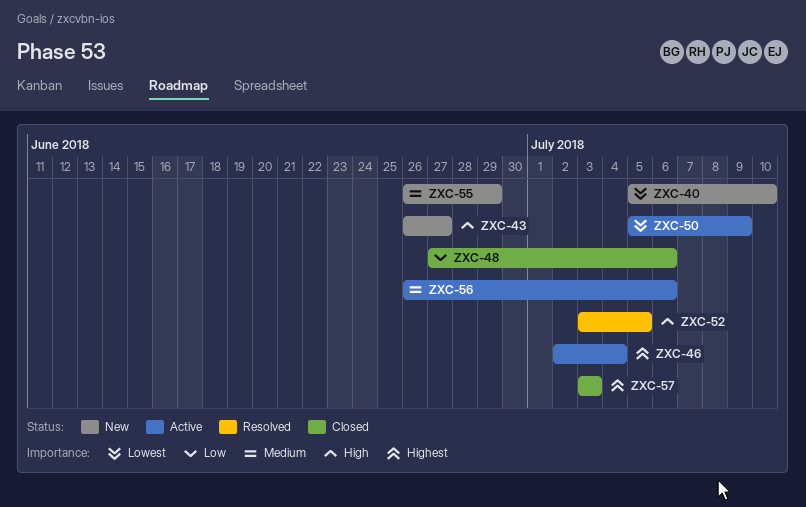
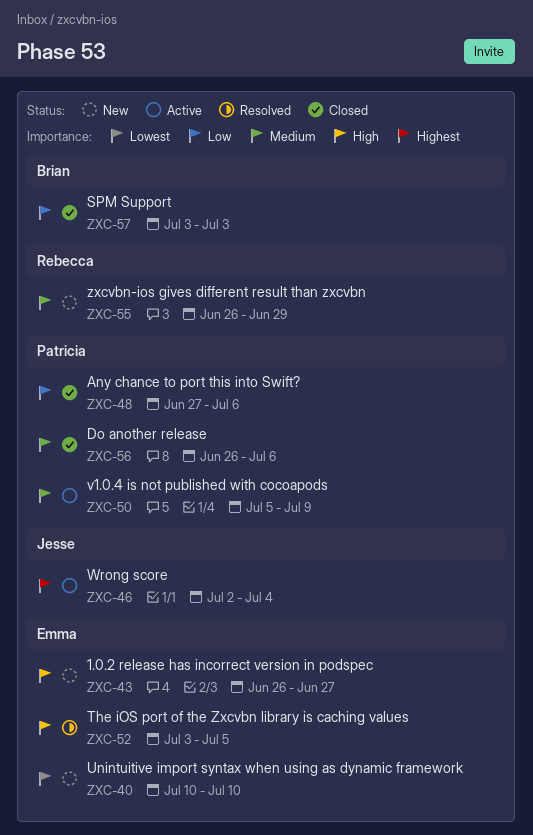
ZXC-40, start: Jul 5 -> Jul 10
ZXC-50, priority: Lowest -> Medium
ZXC-56, status: Active -> Closed
ZXC-57, priority: Highest -> Low

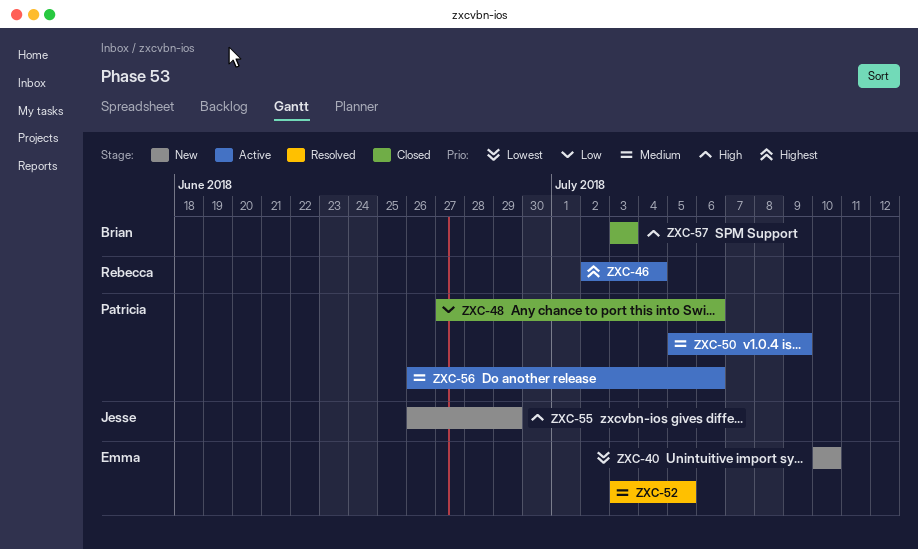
ZXC-43: present -> none
ZXC-46, owner: Jesse -> Rebecca
ZXC-52, priority: High -> Medium
ZXC-55, owner: Rebecca -> Jesse
ZXC-55, priority: Medium -> High
ZXC-56, status: Closed -> Active
ZXC-57, priority: Low -> High

